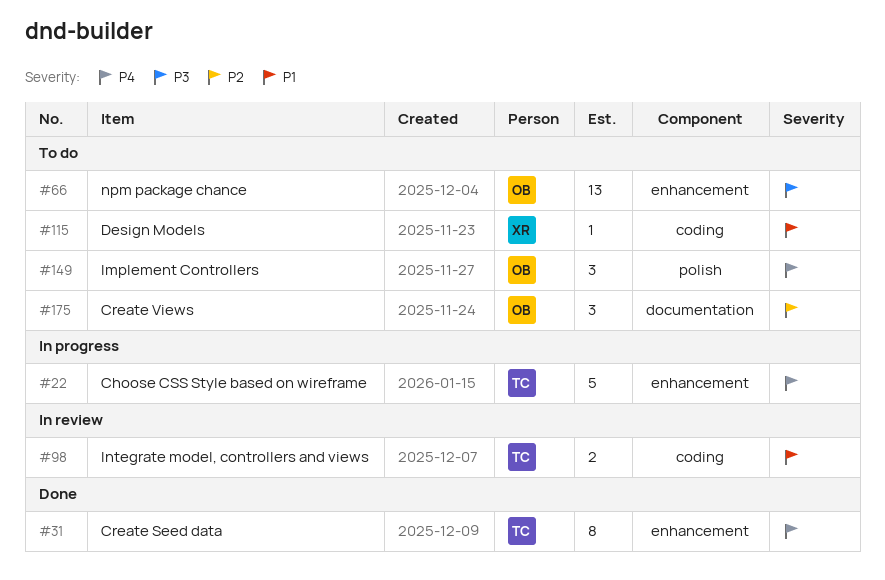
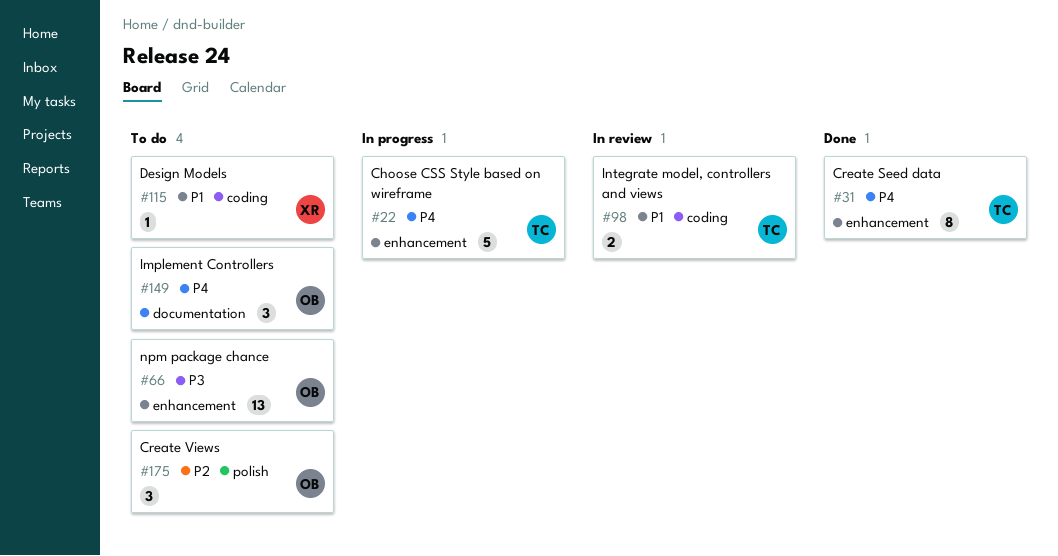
#149, label: polish -> documentation
#175, label: documentation -> polish

